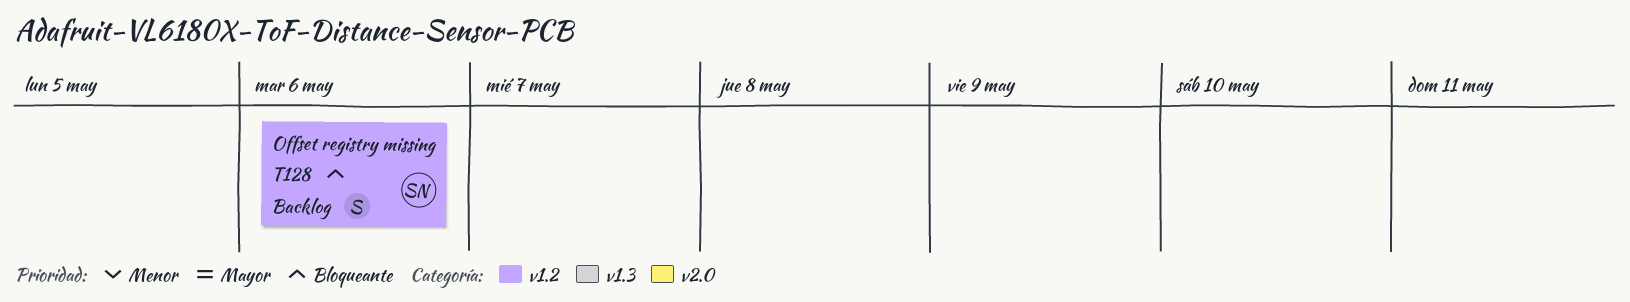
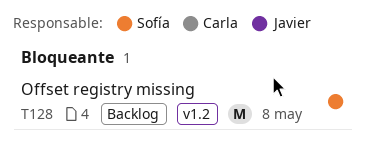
T128, estimate: S -> M
T128, due: May 6 -> May 8

